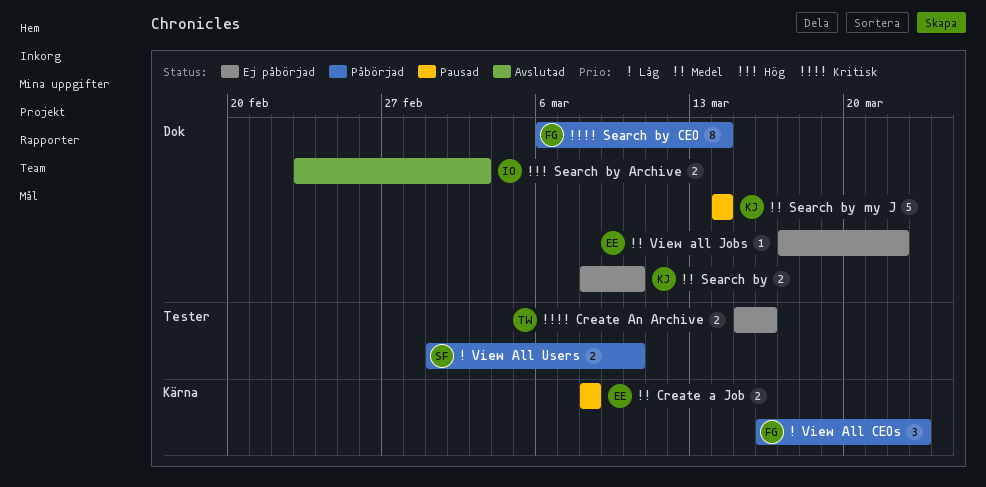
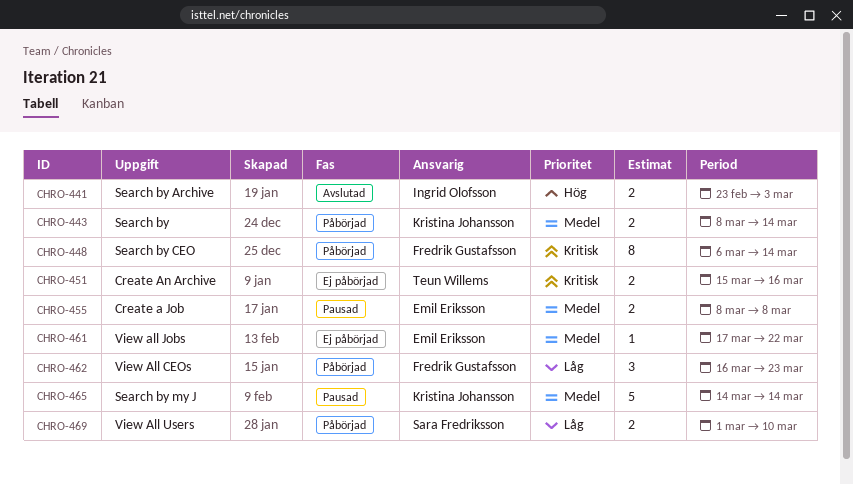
Search by, status: Ej påbörjad -> Påbörjad
Search by, due: Mar 10 -> Mar 14

